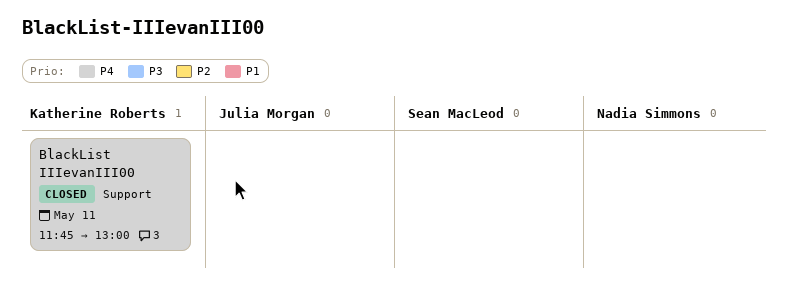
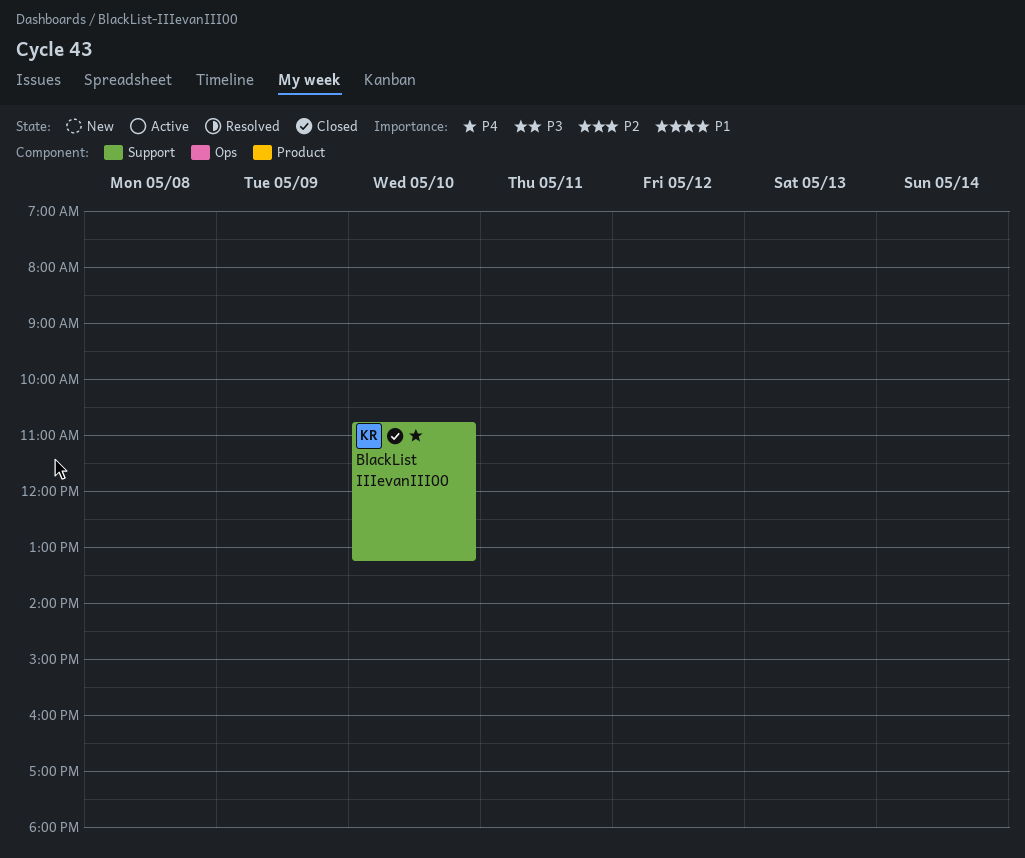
BlackList IIIevanIII00, day: May 11 -> May 10
BlackList IIIevanIII00, begins: 11:45 -> 10:45
BlackList IIIevanIII00, ends: 13:00 -> 13:15

